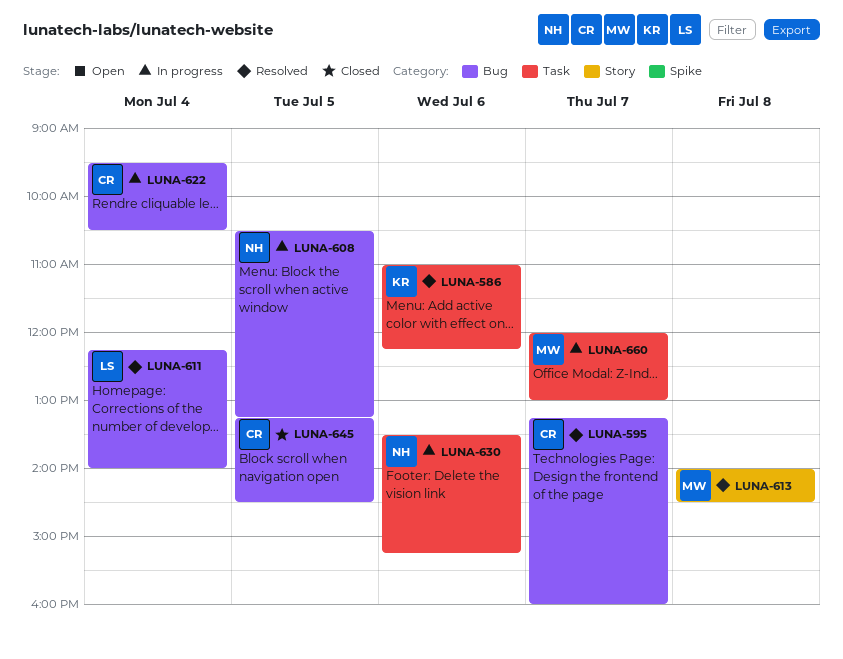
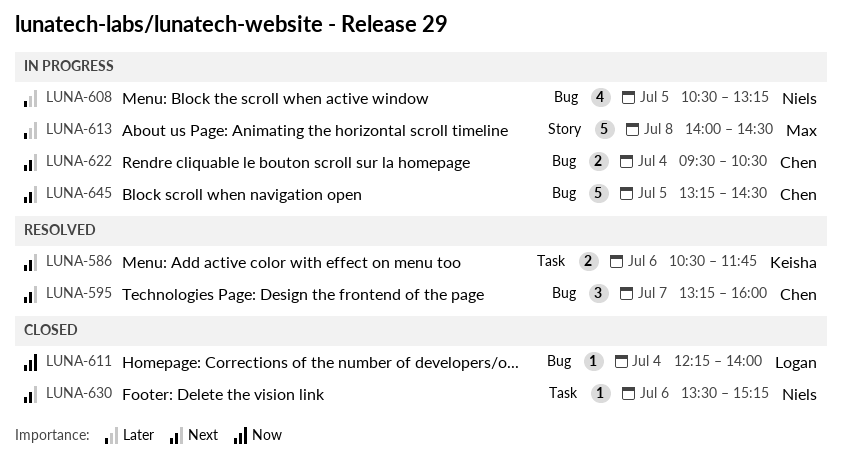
LUNA-586, begins: 11:00 -> 10:30
LUNA-586, ends: 12:15 -> 11:45
LUNA-611, status: Resolved -> Closed
LUNA-613, status: Resolved -> In progress
LUNA-630, status: In progress -> Closed
LUNA-645, status: Closed -> In progress
LUNA-660: present -> none

